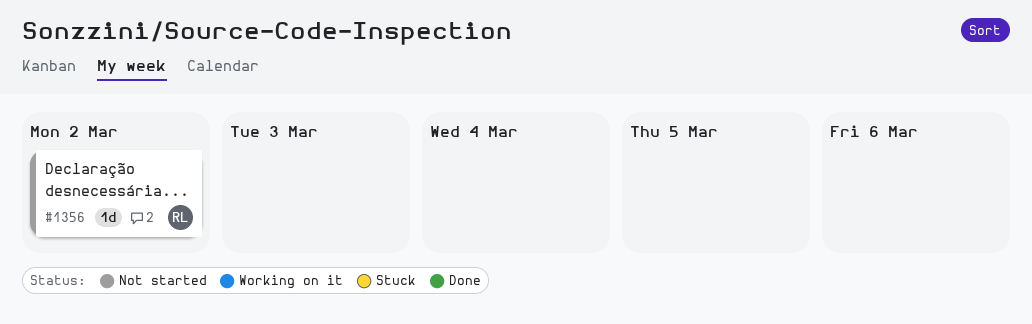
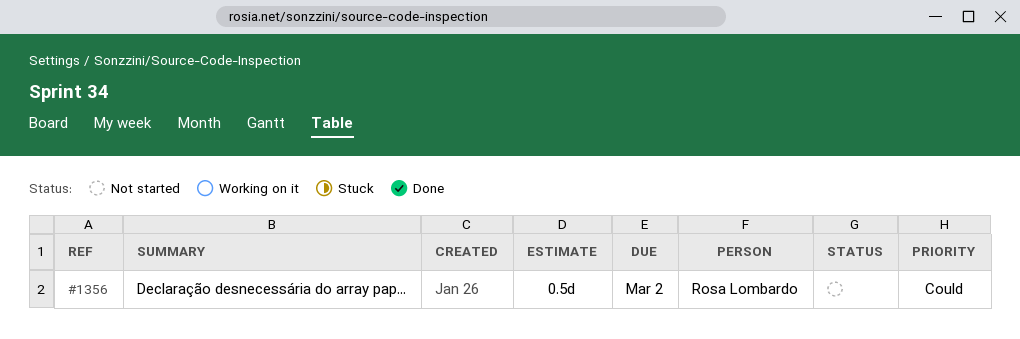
#1356, estimate: 1d -> 0.5d

